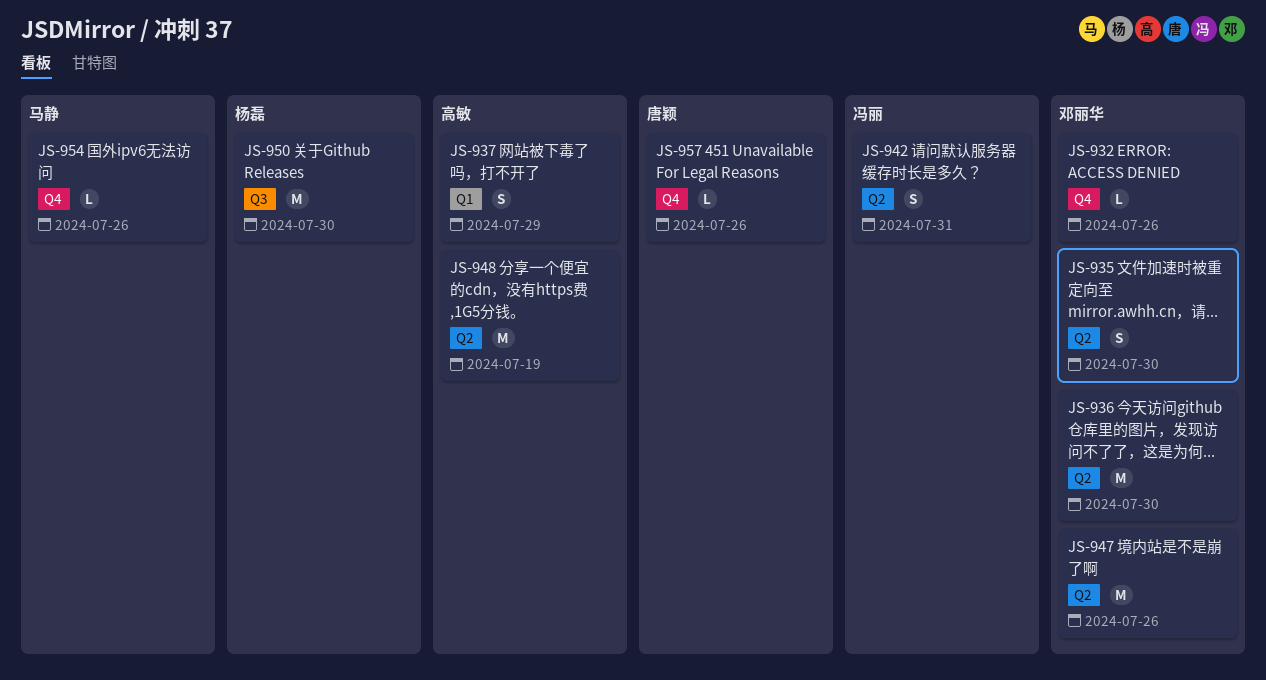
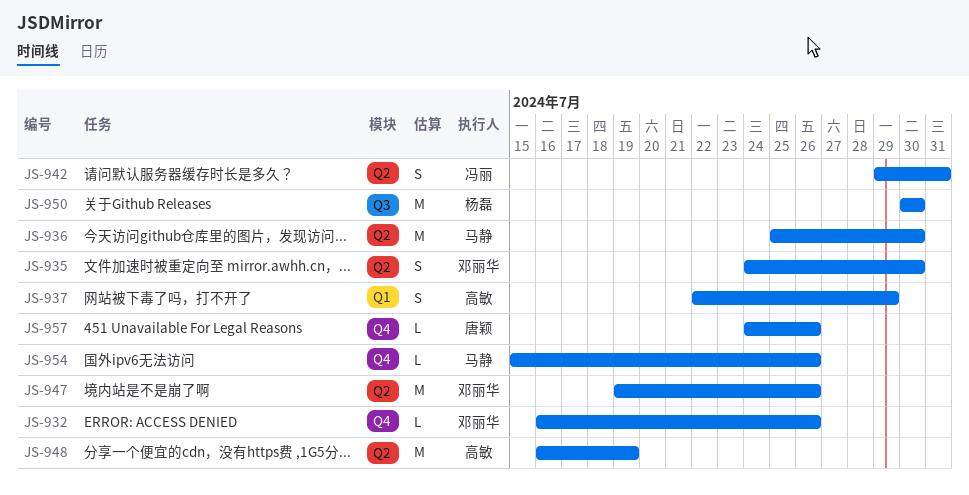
JS-936, owner: 邓丽华 -> 马静

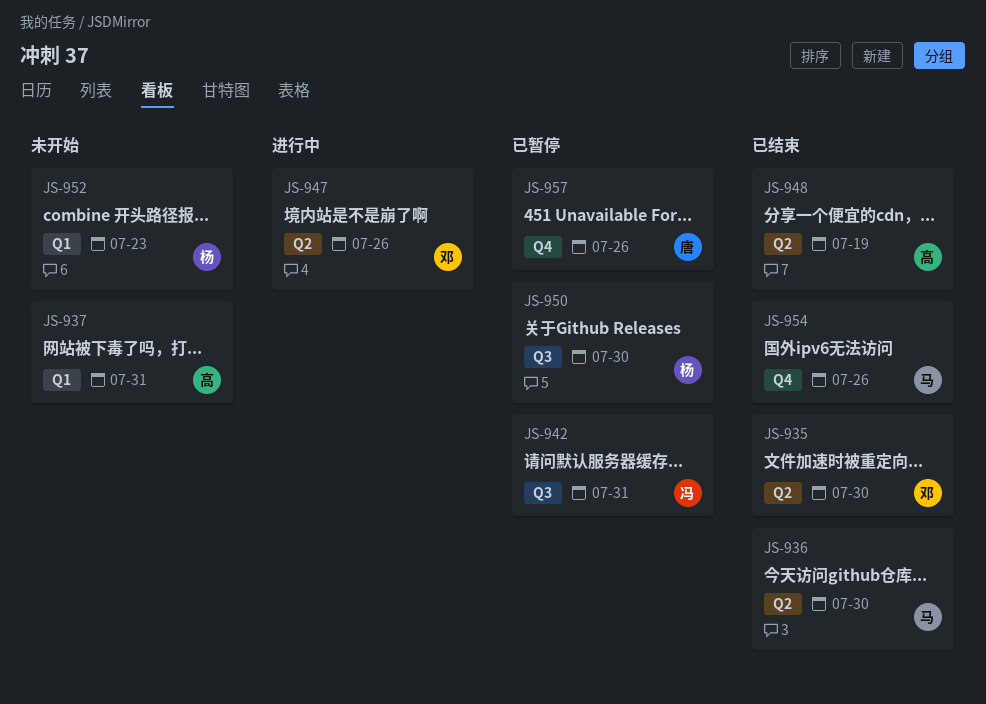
JS-932: present -> none
JS-937, due: Jul 29 -> Jul 31
JS-942, label: Q2 -> Q3
JS-952: none -> present

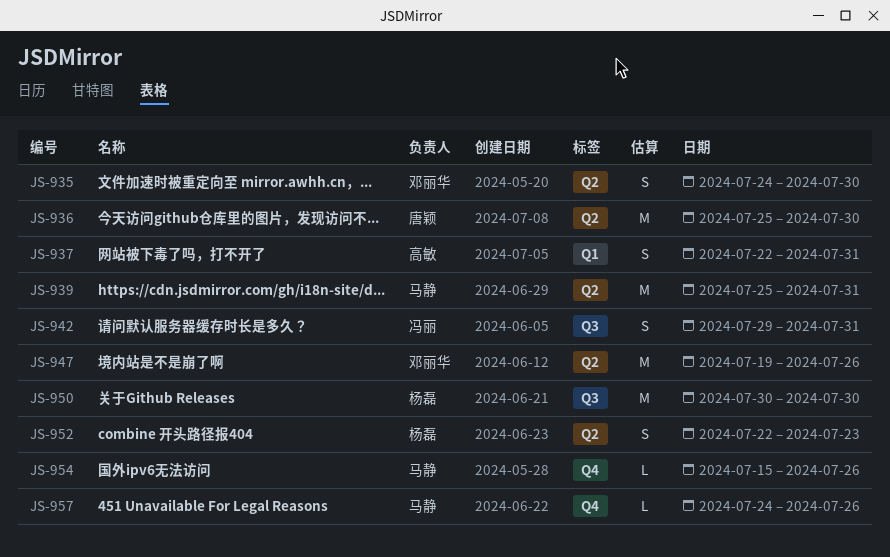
JS-936, owner: 马静 -> 唐颖
JS-939: none -> present
JS-948: present -> none
JS-952, label: Q1 -> Q2
JS-957, owner: 唐颖 -> 马静

